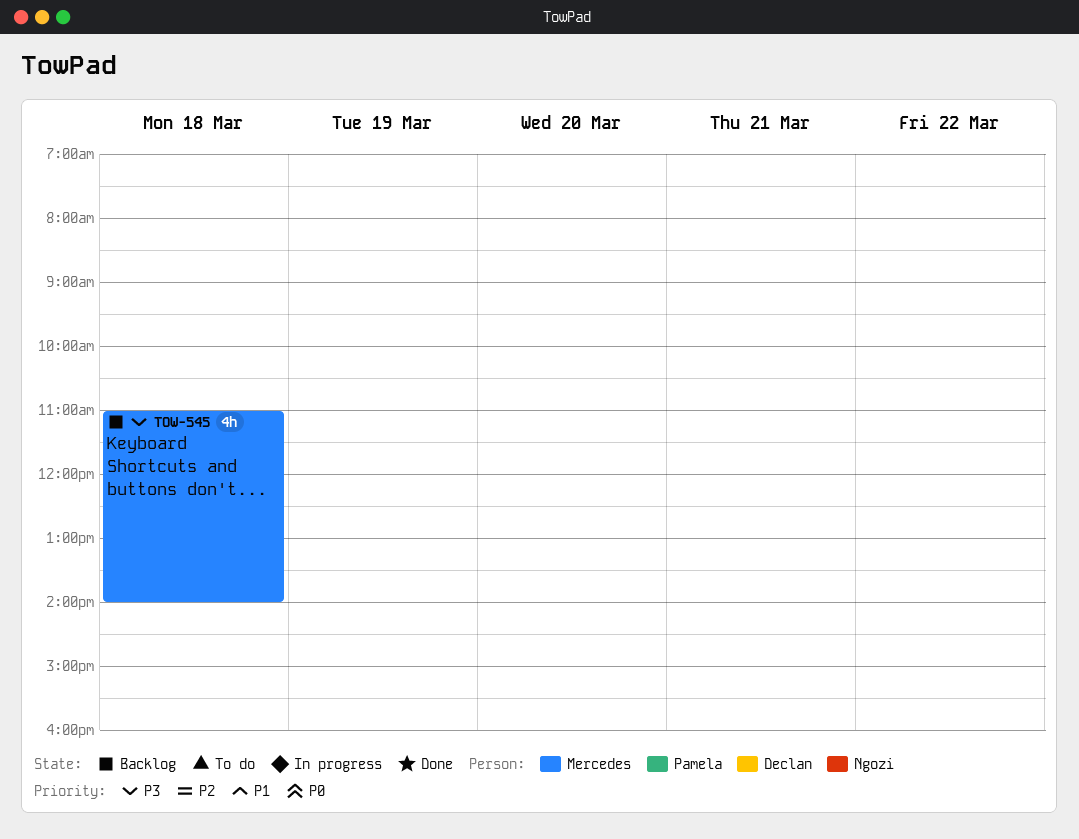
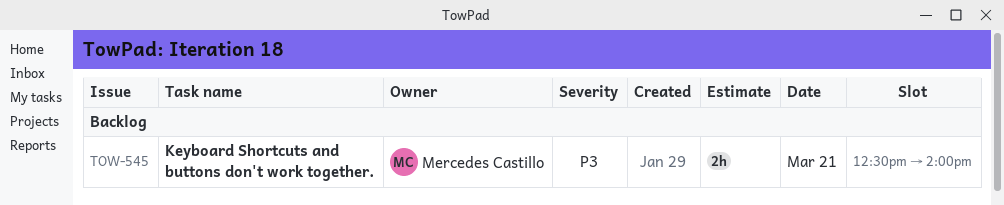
TOW-545, estimate: 4h -> 2h
TOW-545, day: Mar 18 -> Mar 21
TOW-545, begins: 11:00 -> 12:30

